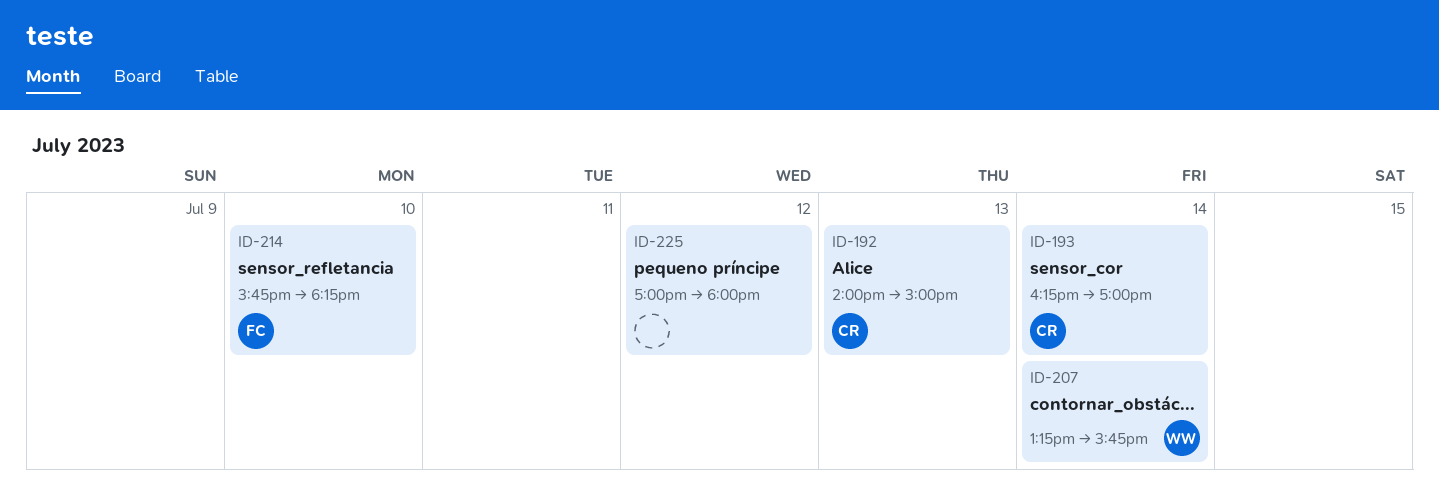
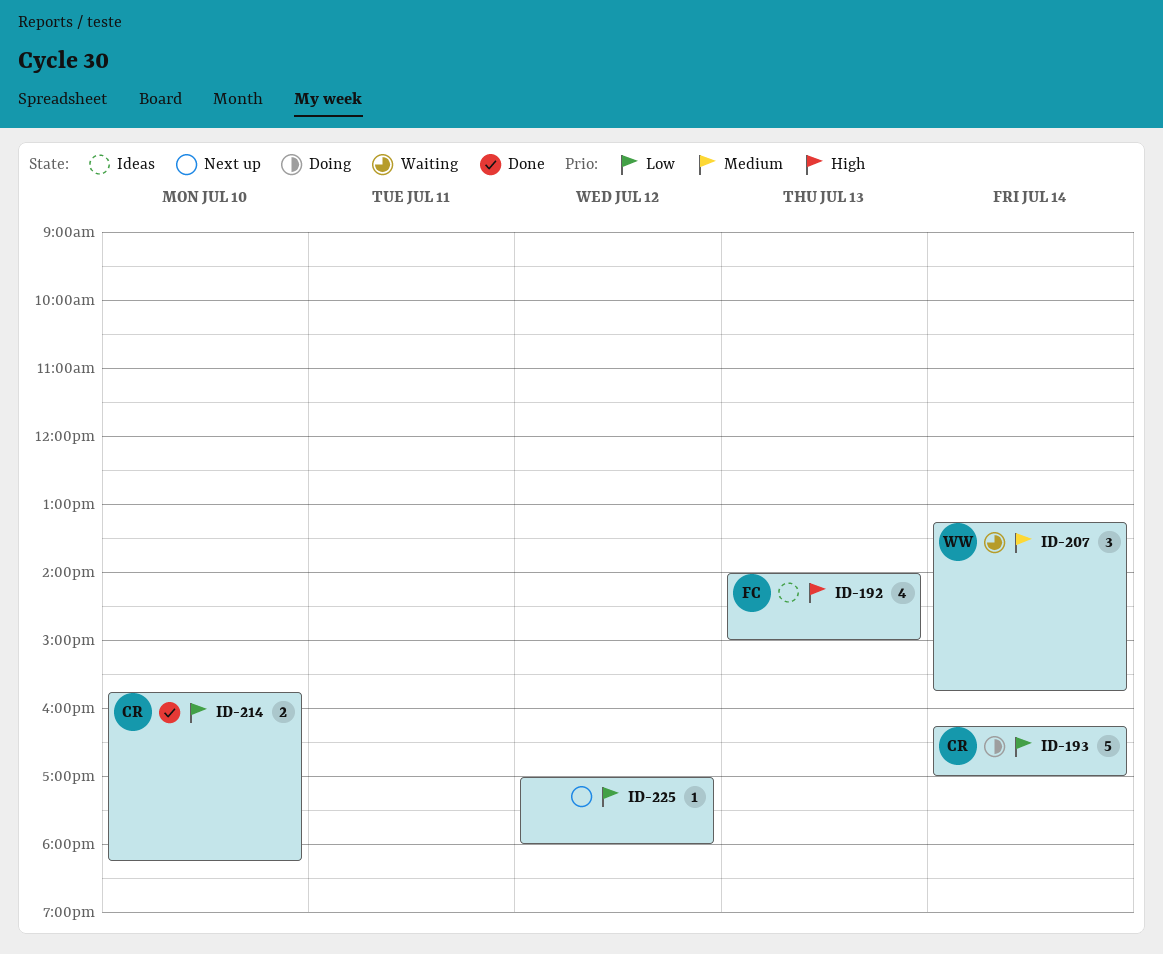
ID-192, owner: CR -> FC
ID-214, owner: FC -> CR

